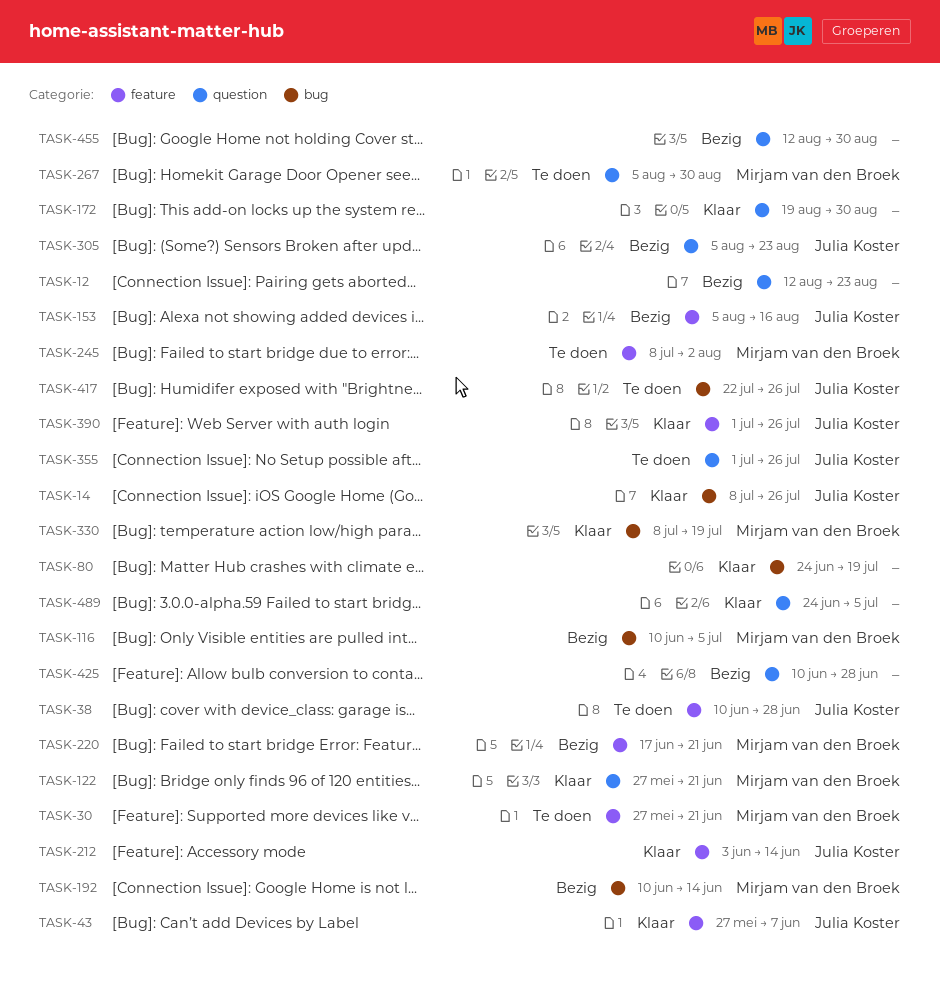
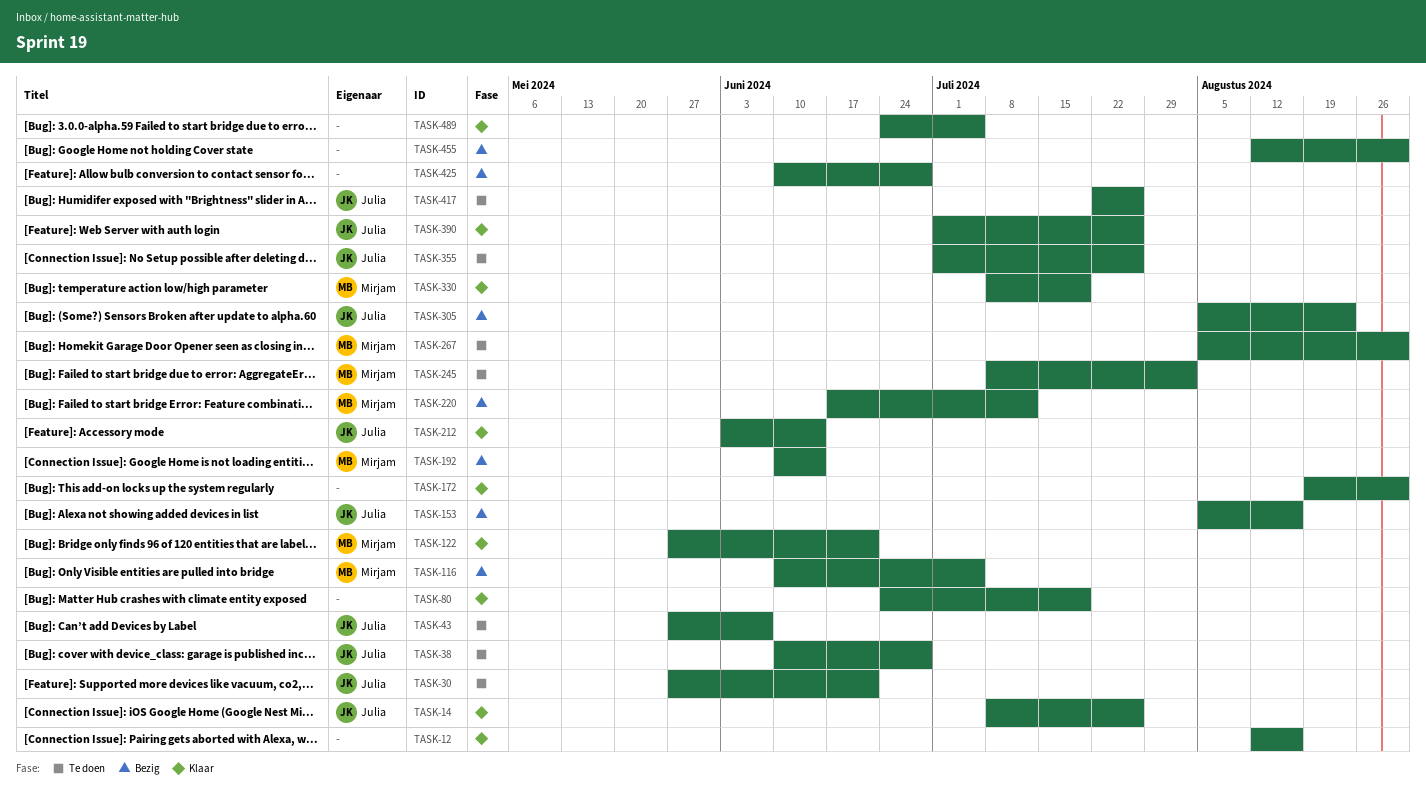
TASK-12, status: Bezig -> Klaar
TASK-12, due: Aug 23 -> Aug 16
TASK-30, owner: Mirjam van den Broek -> Julia Koster
TASK-43, status: Klaar -> Te doen
TASK-220, due: Jun 21 -> Jul 12

